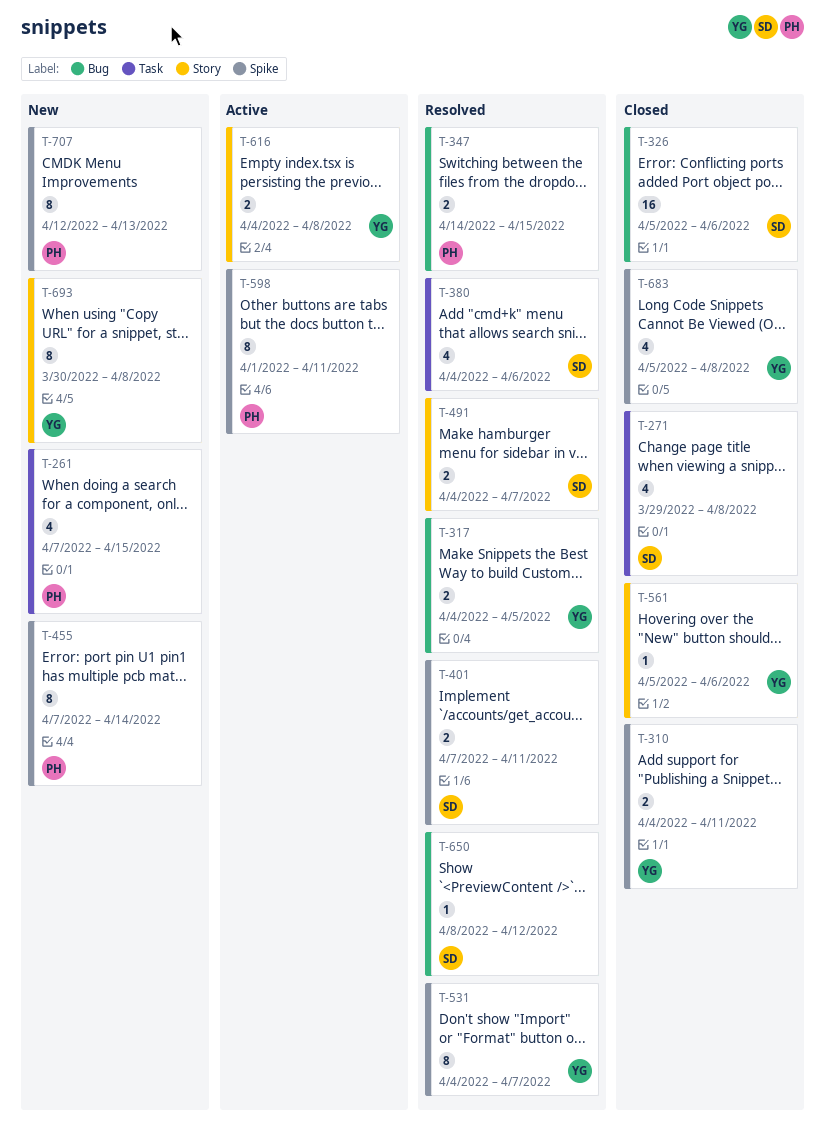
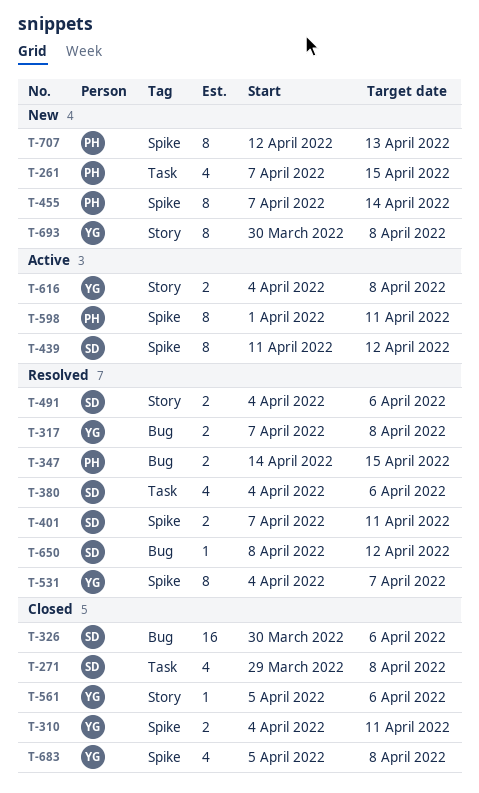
T-317, start: Apr 4 -> Apr 7
T-317, due: Apr 5 -> Apr 8
T-326, start: Apr 5 -> Mar 30
T-439: none -> present
T-491, due: Apr 7 -> Apr 6

